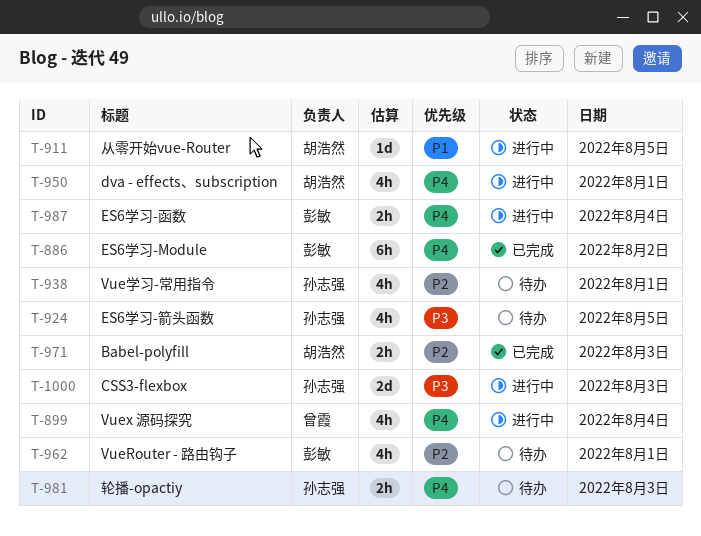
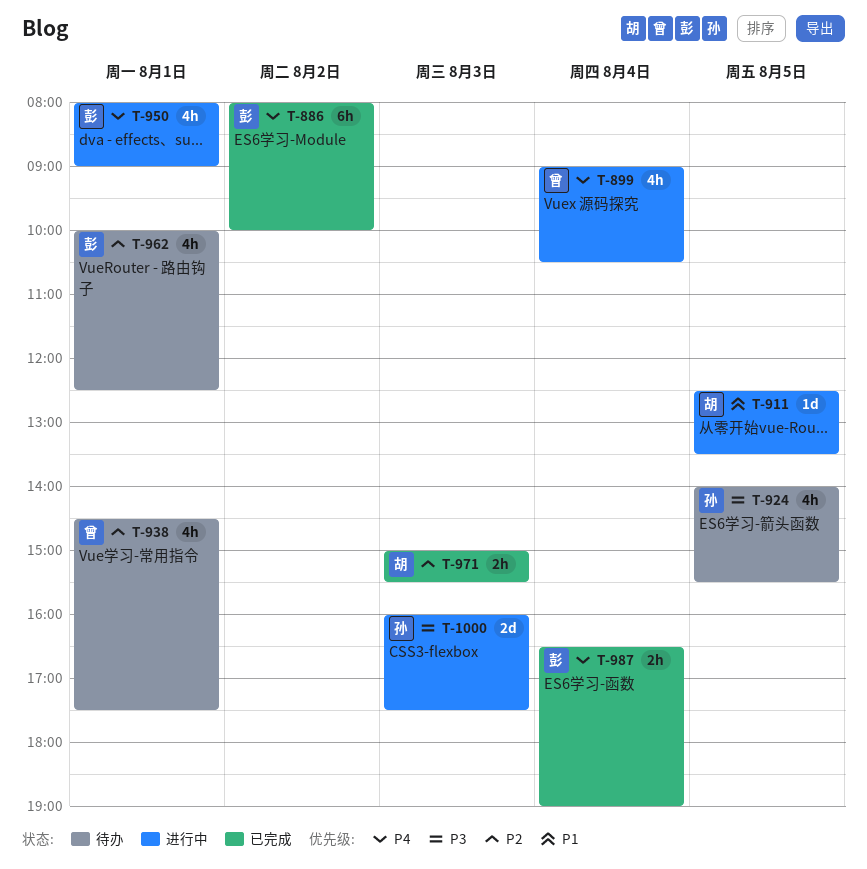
T-938, owner: 孙志强 -> 曾霞
T-950, owner: 胡浩然 -> 彭敏
T-981: present -> none
T-987, status: 进行中 -> 已完成

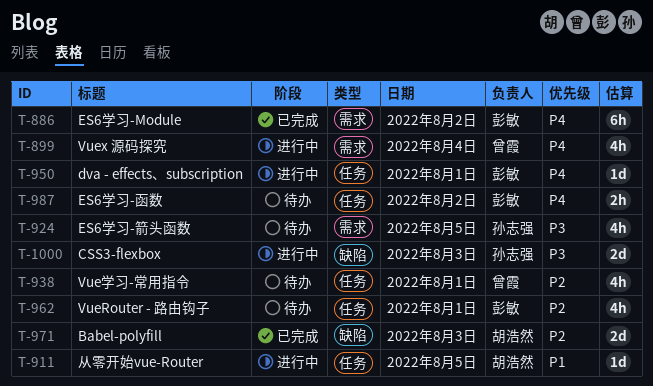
T-950, estimate: 4h -> 1d
T-971, estimate: 2h -> 2d
T-987, status: 已完成 -> 待办
T-987, day: Aug 4 -> Aug 2

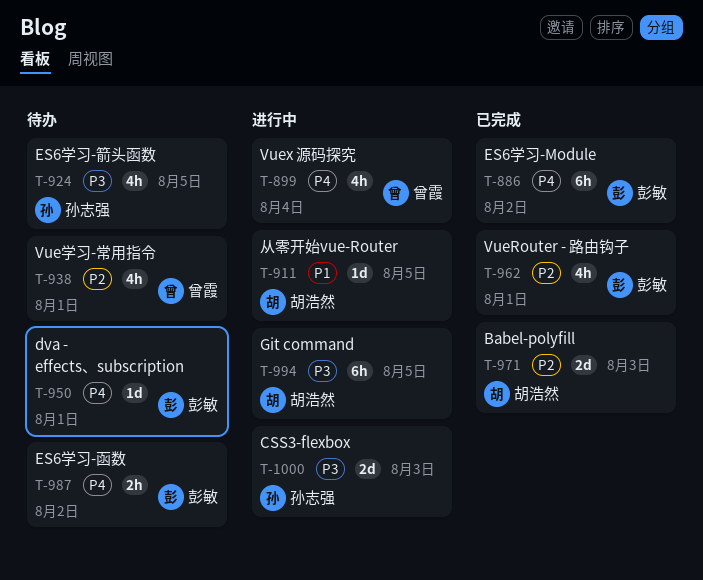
T-950, status: 进行中 -> 待办
T-962, status: 待办 -> 已完成
T-994: none -> present

